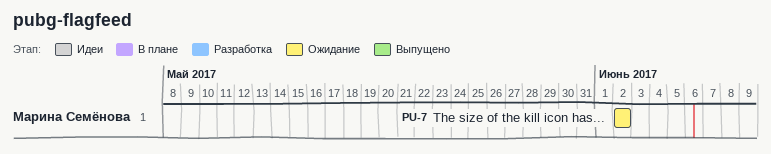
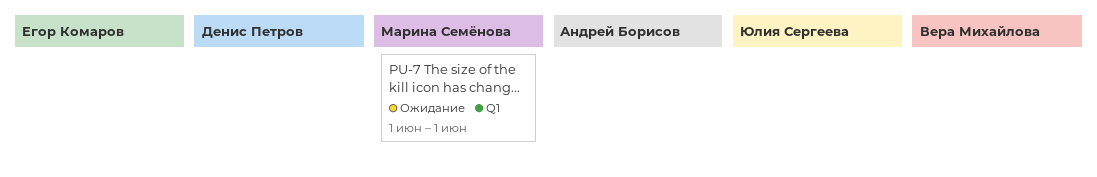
PU-7, start: Jun 2 -> Jun 1
PU-7, due: Jun 2 -> Jun 1

